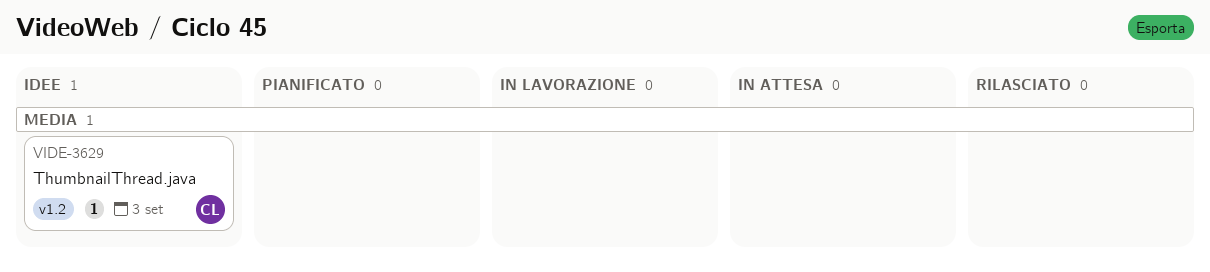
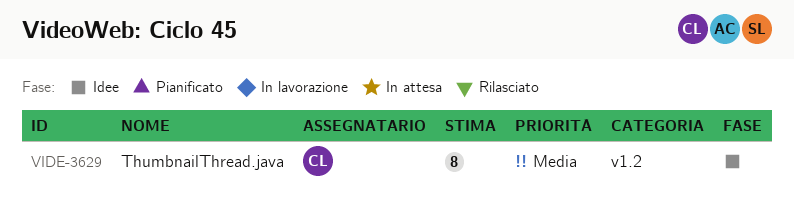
VIDE-3629, estimate: 1 -> 8

